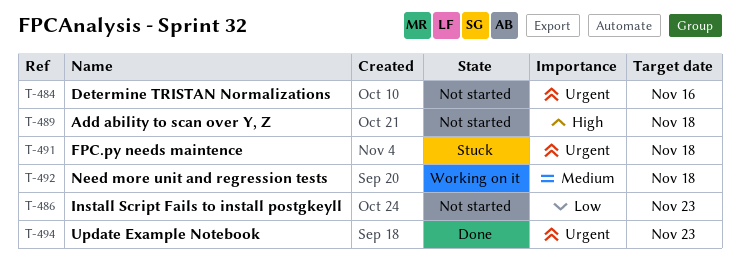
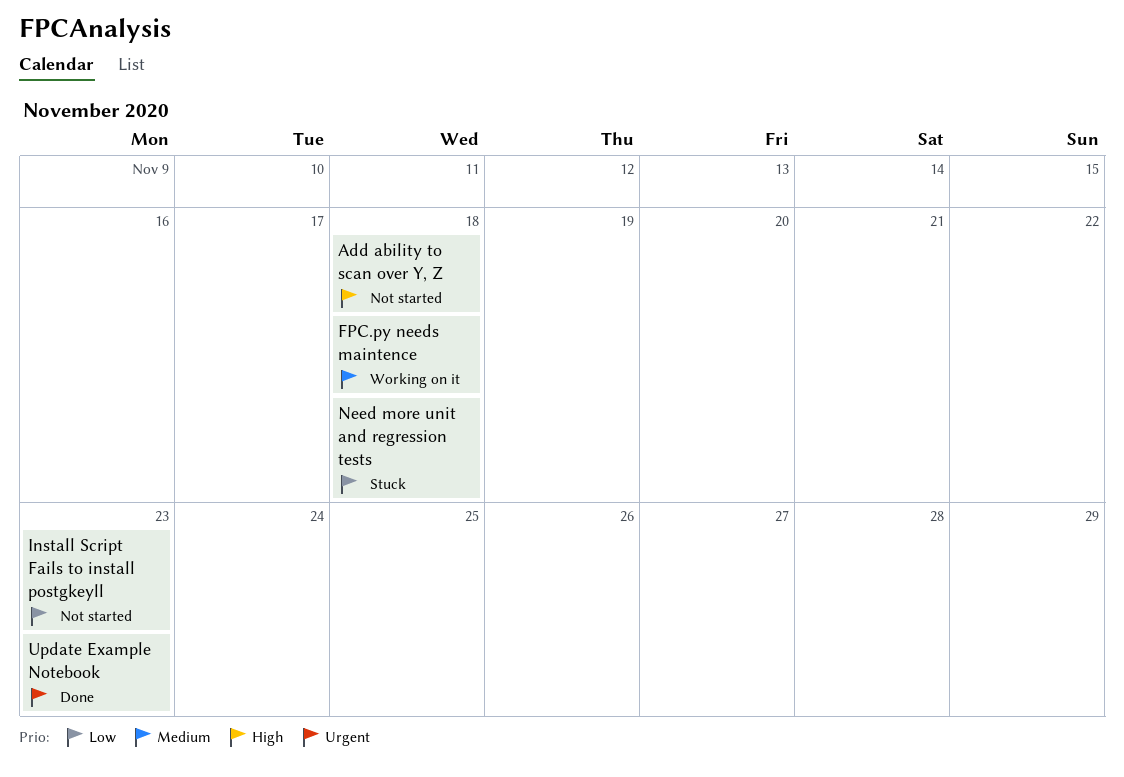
Determine TRISTAN Normalizations: present -> none
FPC.py needs maintence, status: Stuck -> Working on it
FPC.py needs maintence, priority: Urgent -> Medium
Need more unit and regression tests, status: Working on it -> Stuck
Need more unit and regression tests, priority: Medium -> Low

